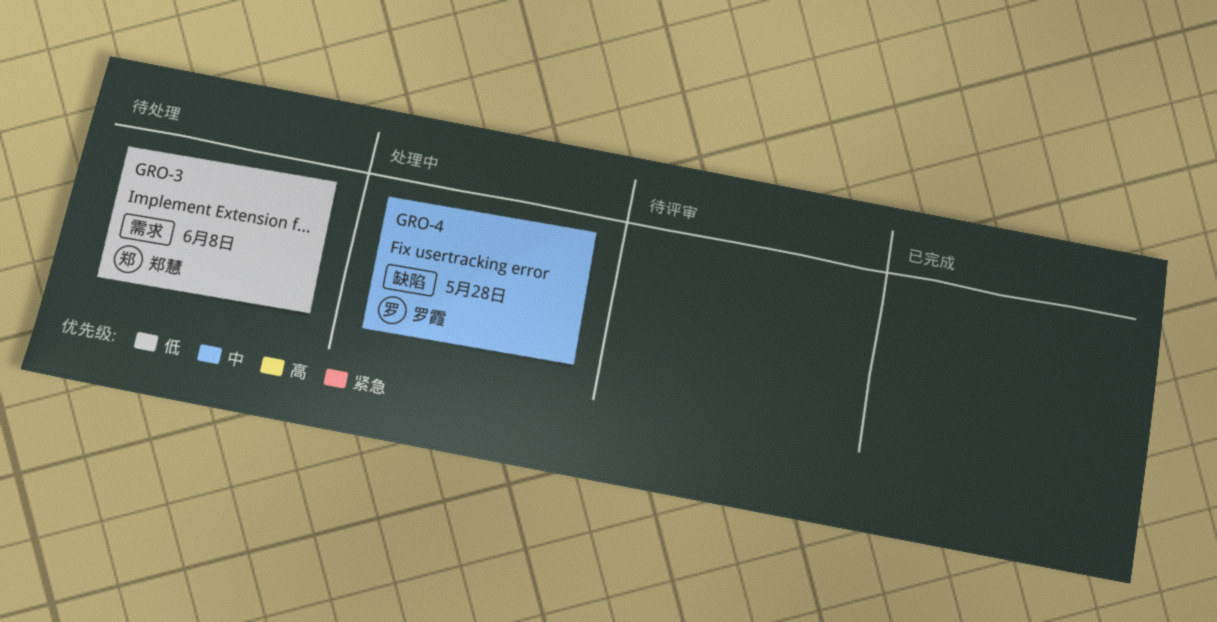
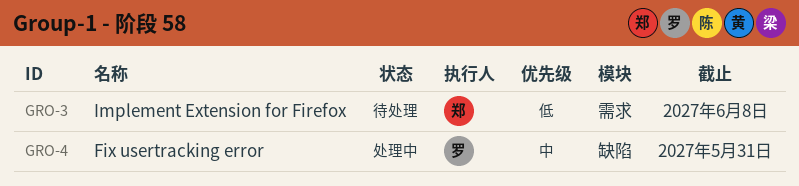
GRO-4, due: May 28 -> May 31

